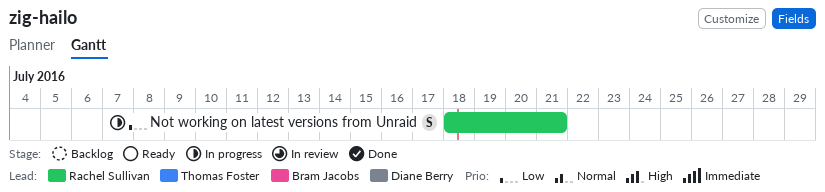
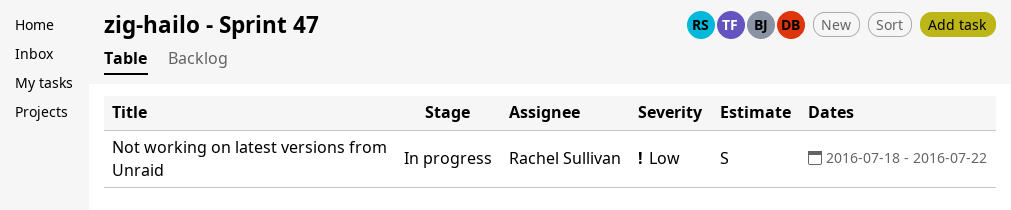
Not working on latest versions from Unraid, due: Jul 21 -> Jul 22

